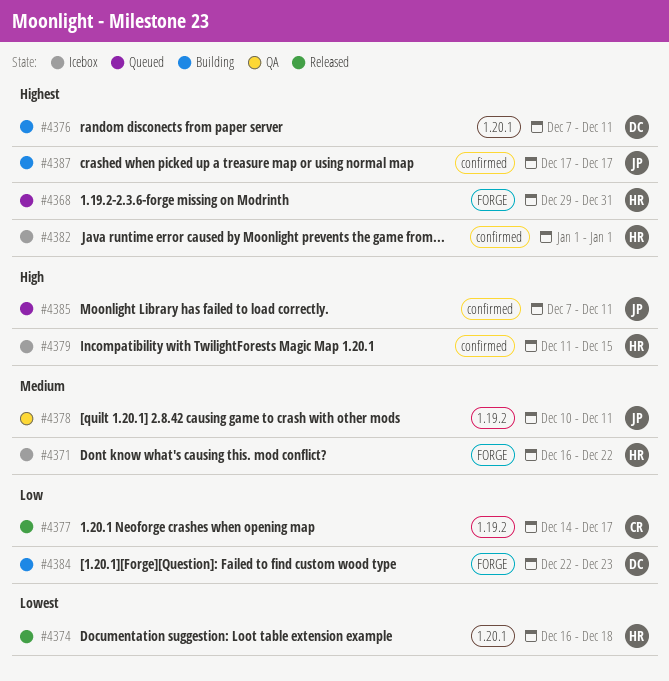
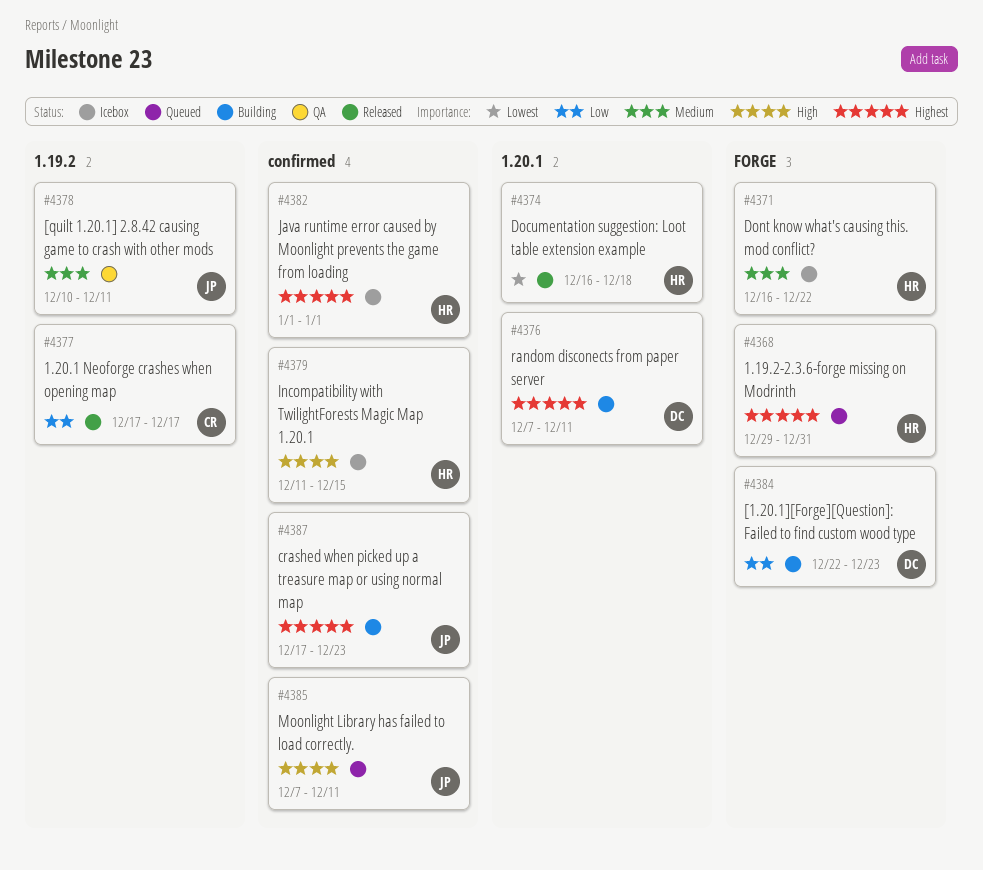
#4377, start: Dec 14 -> Dec 17
#4387, due: Dec 17 -> Dec 23

